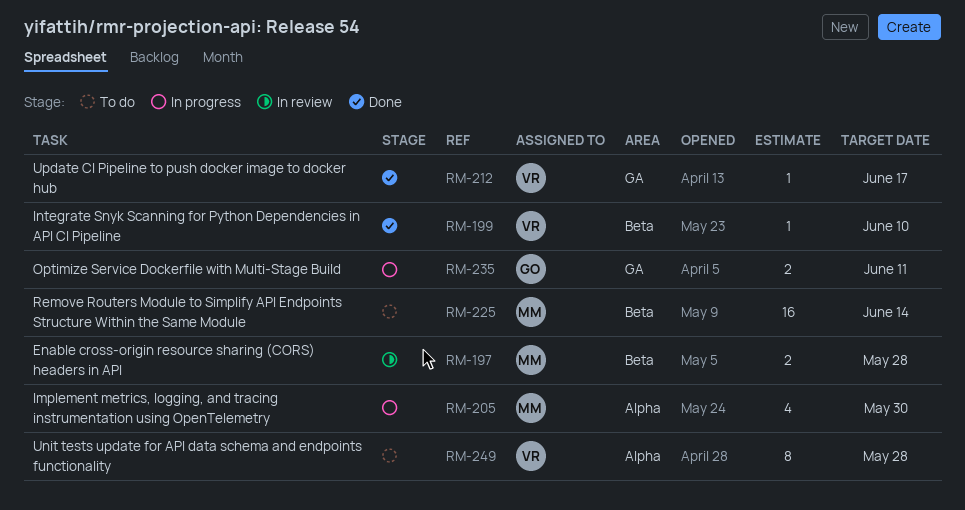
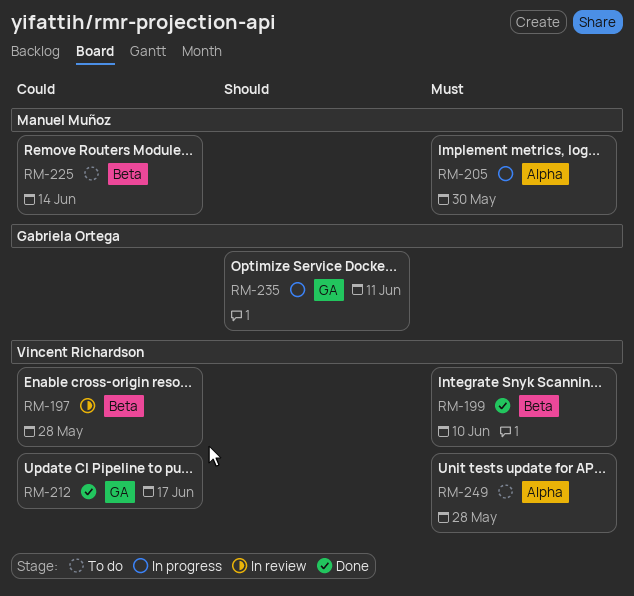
RM-197, owner: Manuel Muñoz -> Vincent Richardson

